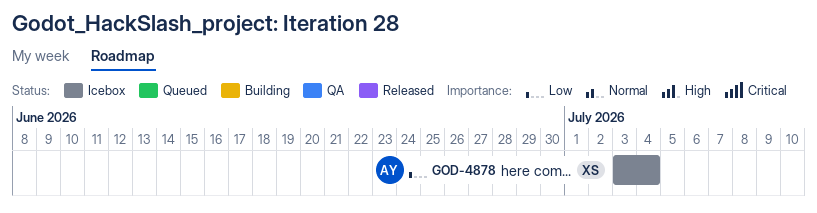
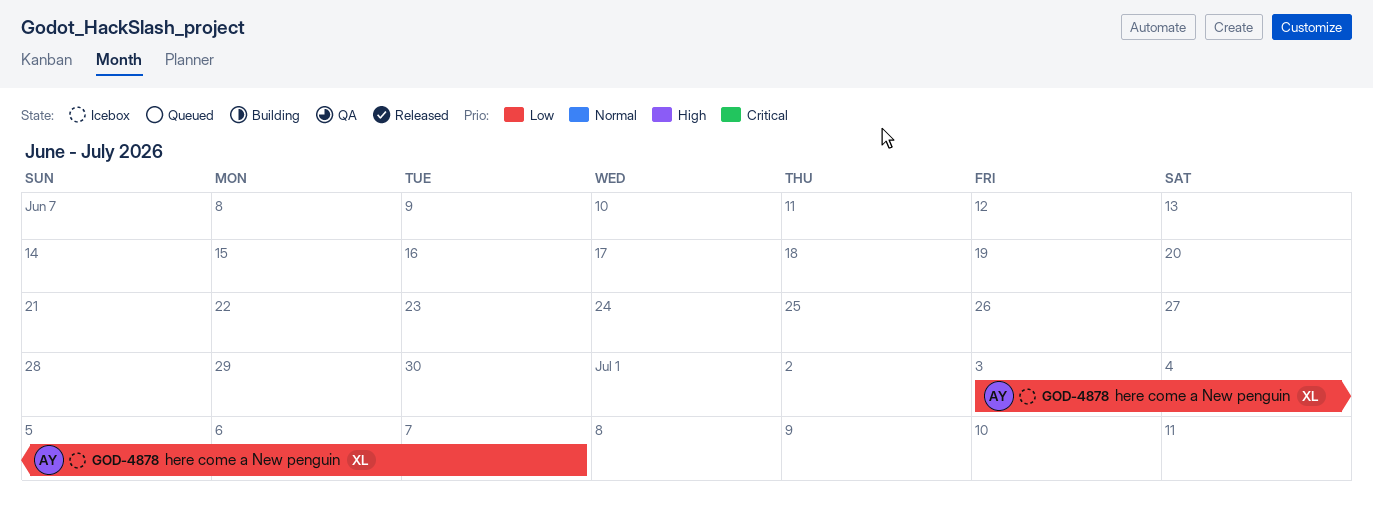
GOD-4878, estimate: XS -> XL
GOD-4878, due: Jul 4 -> Jul 7

